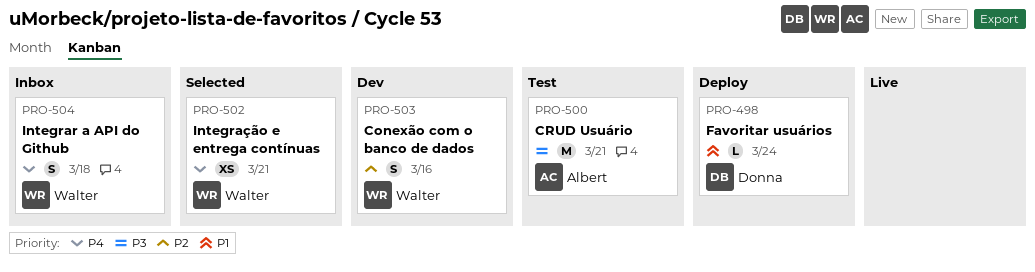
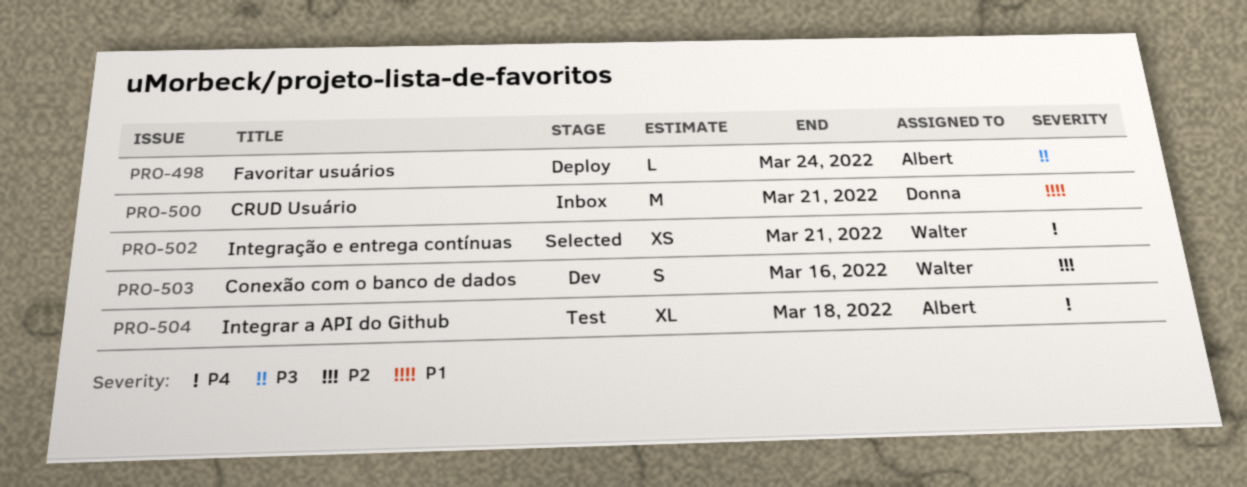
PRO-498, owner: Donna -> Albert
PRO-498, priority: P1 -> P3
PRO-500, status: Test -> Inbox
PRO-500, owner: Albert -> Donna
PRO-500, priority: P3 -> P1
PRO-504, status: Inbox -> Test
PRO-504, owner: Walter -> Albert
PRO-504, estimate: S -> XL

